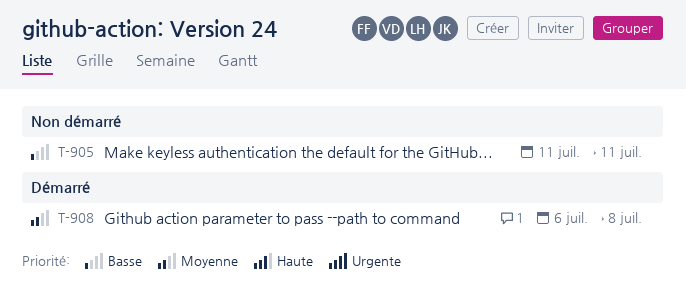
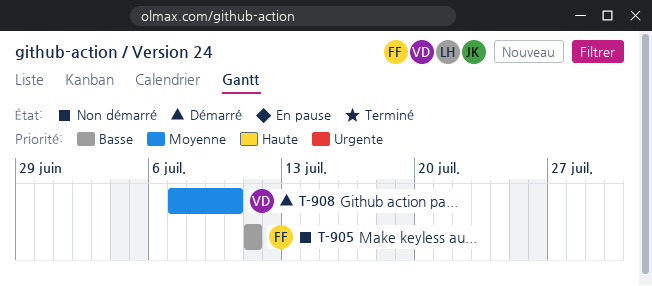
T-908, start: Jul 6 -> Jul 7
T-908, due: Jul 8 -> Jul 10

